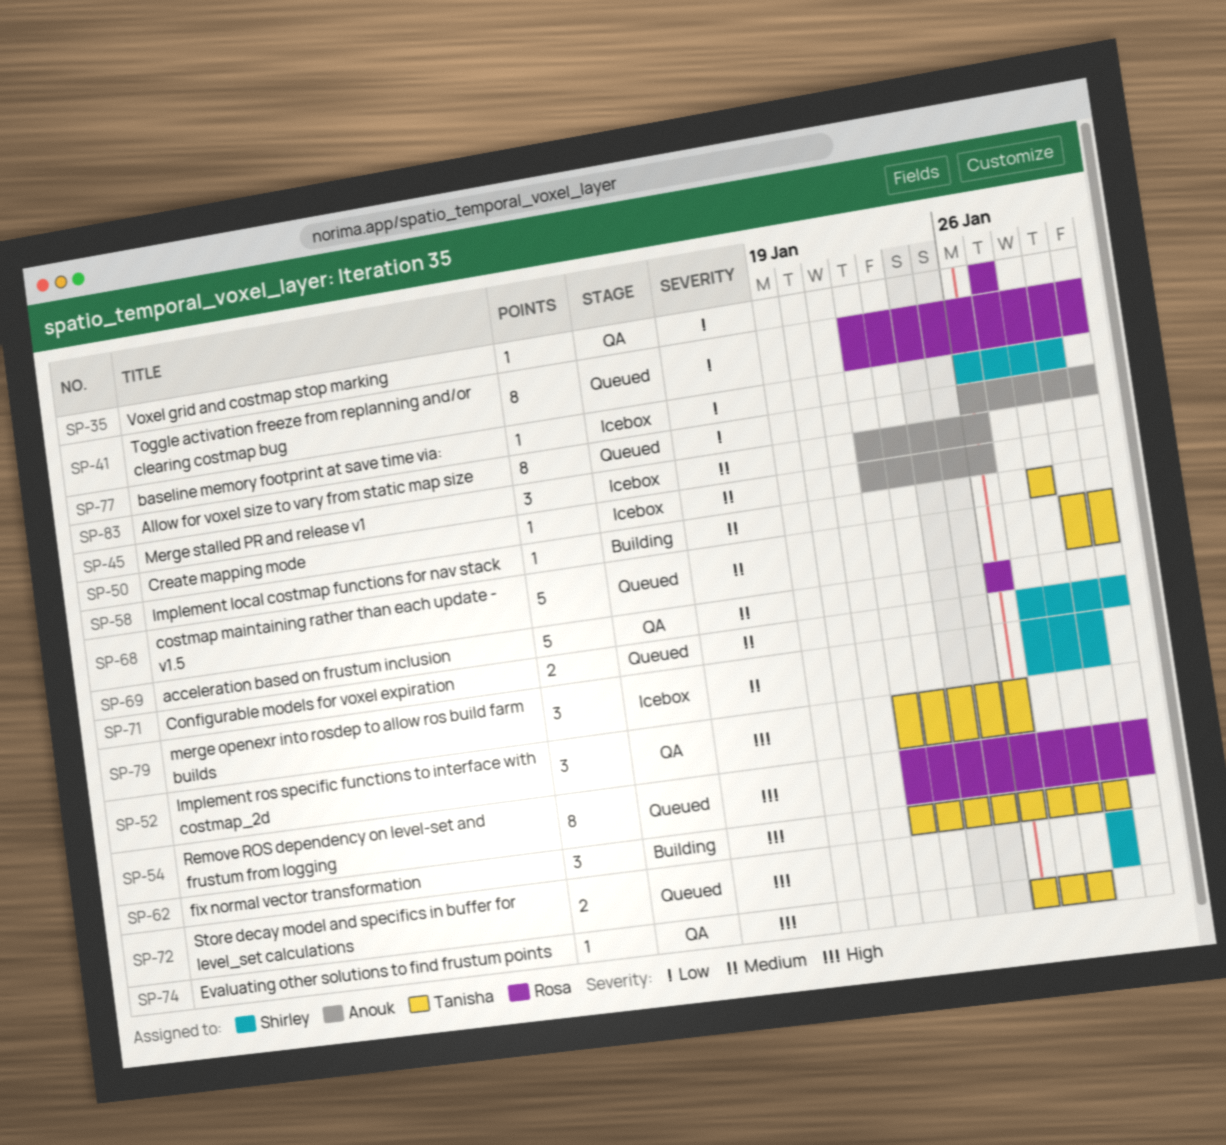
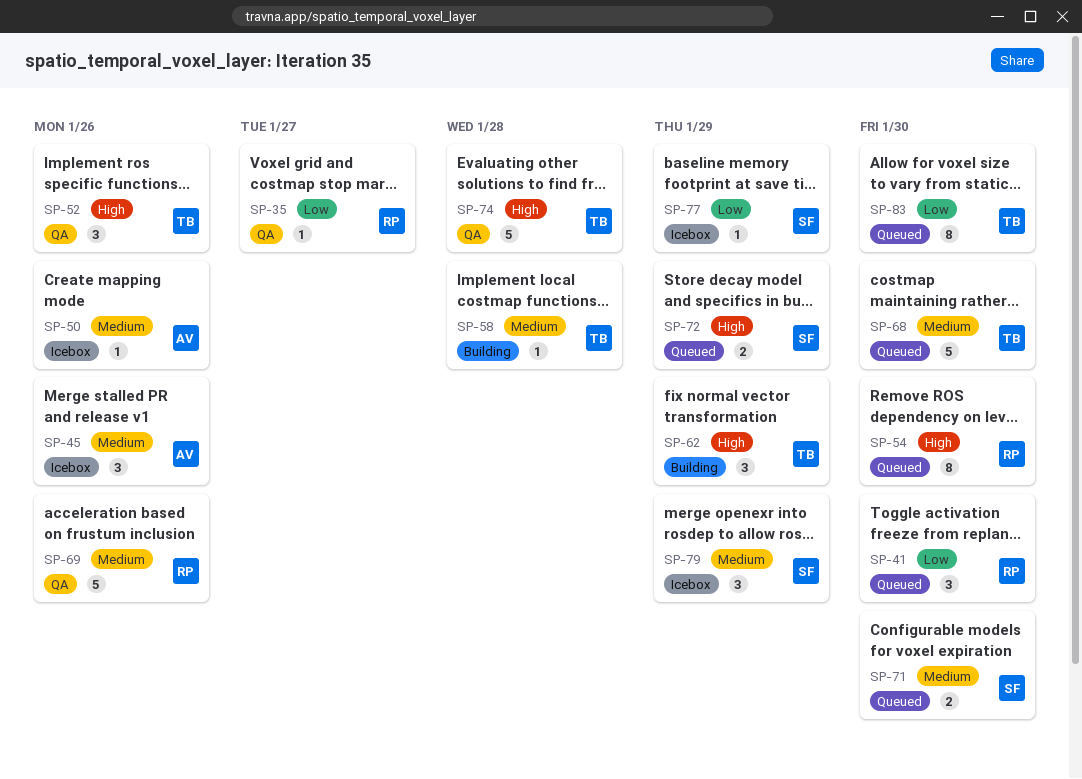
SP-41, estimate: 8 -> 3
SP-74, estimate: 1 -> 5
SP-83, owner: Anouk -> Tanisha

